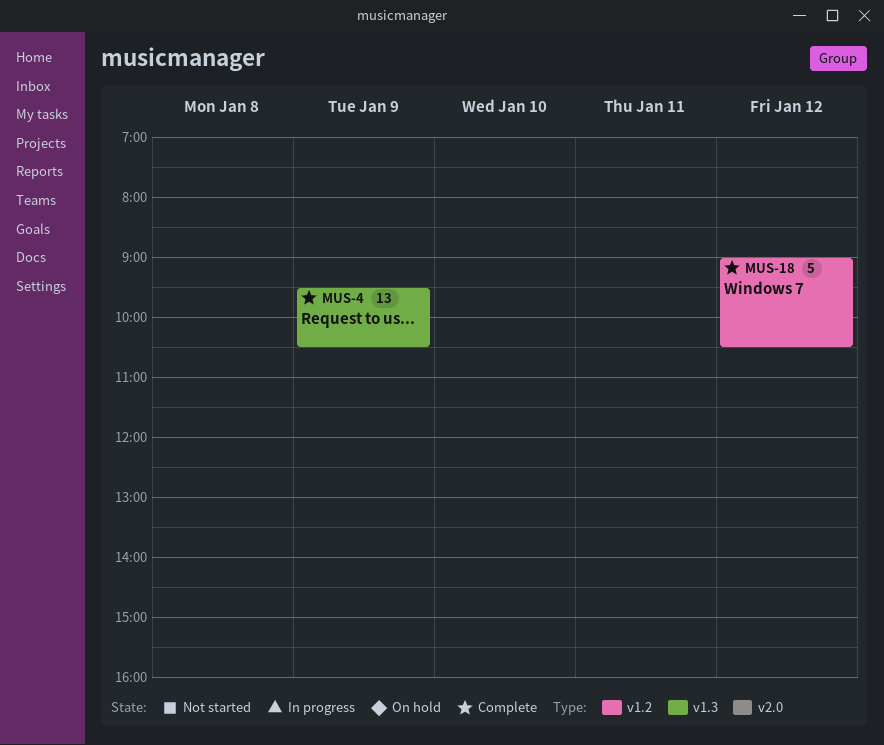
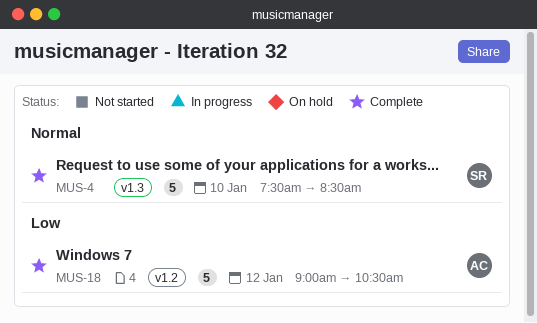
MUS-4, estimate: 13 -> 5
MUS-4, day: Jan 9 -> Jan 10
MUS-4, begins: 09:30 -> 07:30
MUS-4, ends: 10:30 -> 08:30

